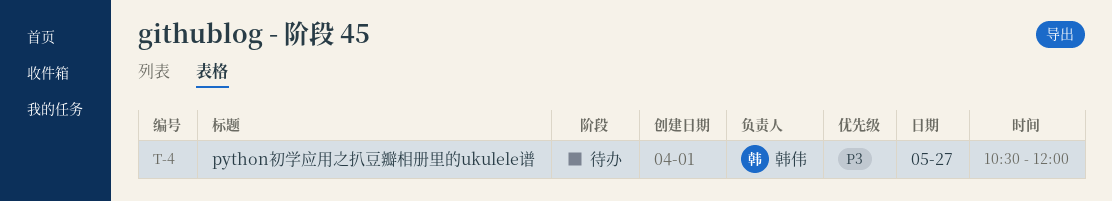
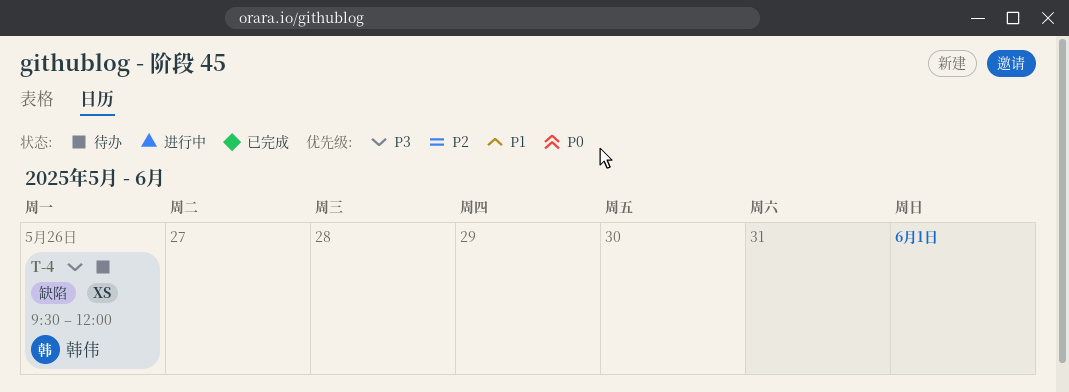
T-4, day: May 27 -> May 26
T-4, begins: 10:30 -> 09:30

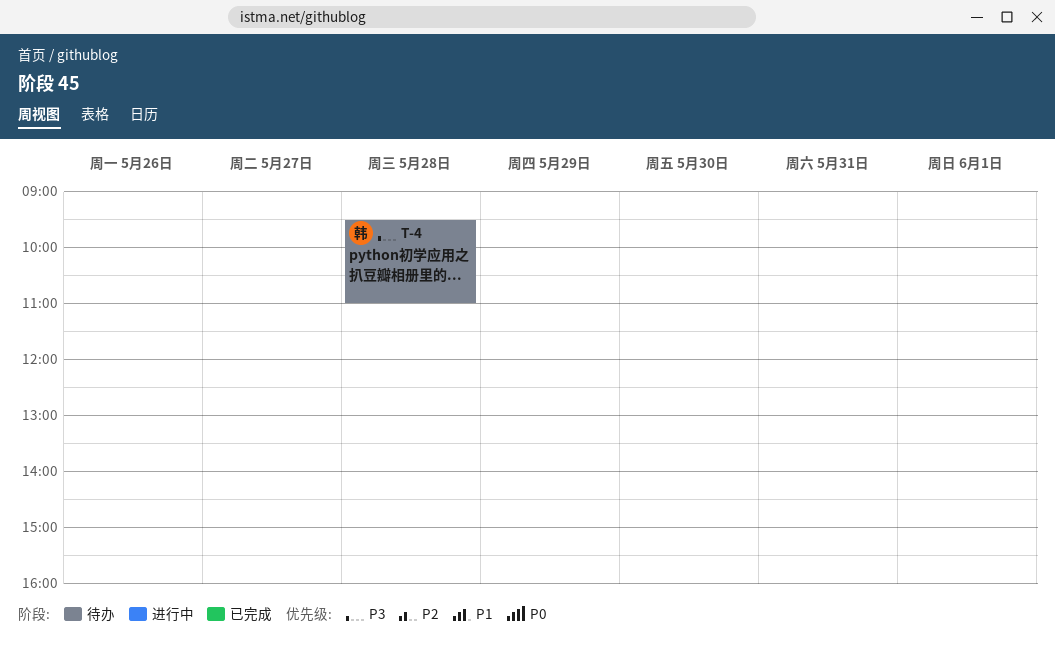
T-4, day: May 26 -> May 28
T-4, ends: 12:00 -> 11:00

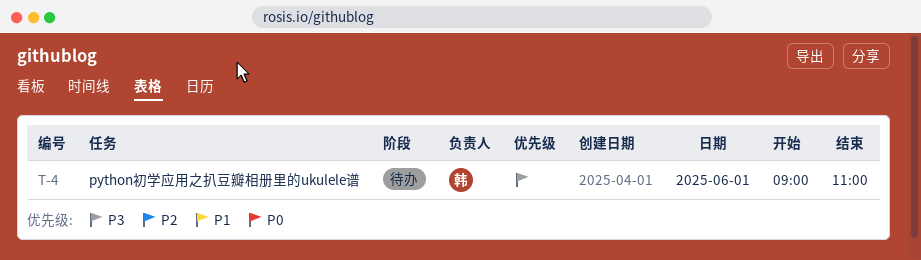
T-4, day: May 28 -> Jun 1
T-4, begins: 09:30 -> 09:00

